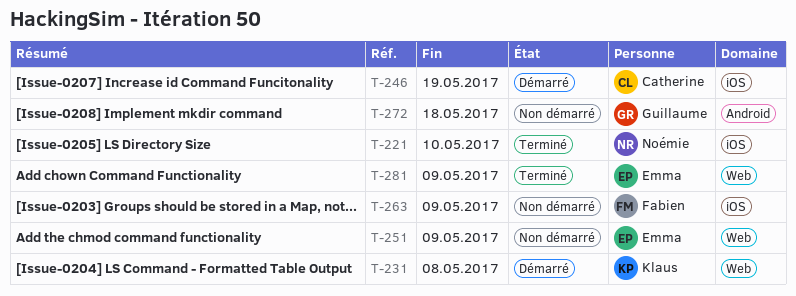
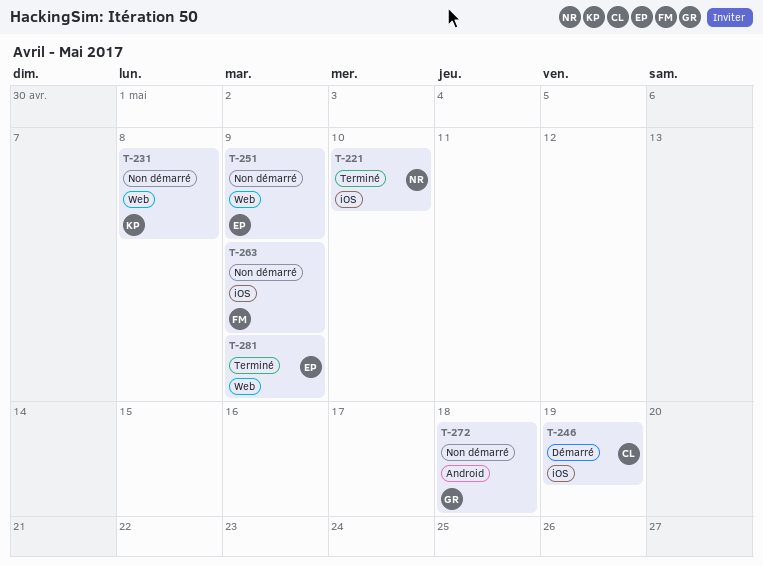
T-231, status: Démarré -> Non démarré

